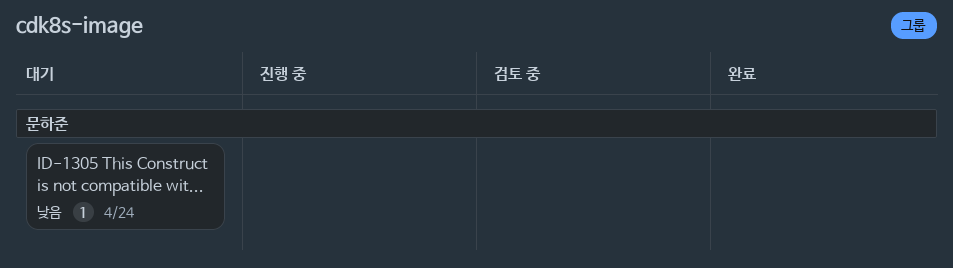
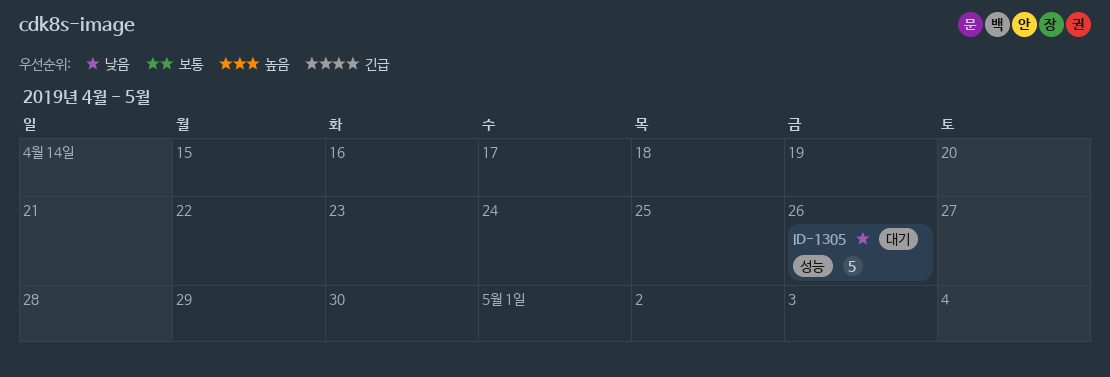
ID-1305, estimate: 1 -> 5
ID-1305, due: Apr 24 -> Apr 26

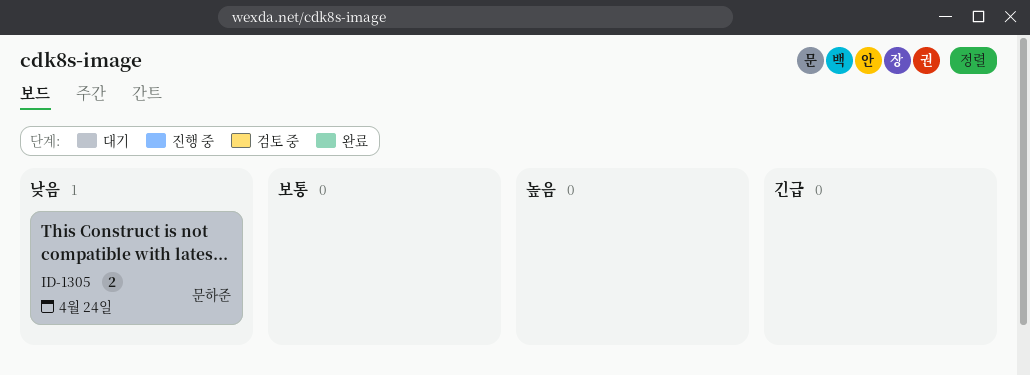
ID-1305, estimate: 5 -> 2
ID-1305, due: Apr 26 -> Apr 24

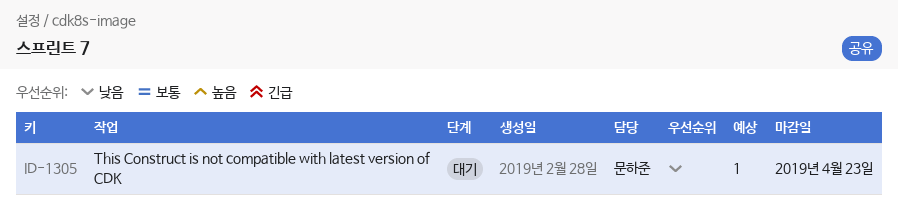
ID-1305, estimate: 2 -> 1
ID-1305, due: Apr 24 -> Apr 23

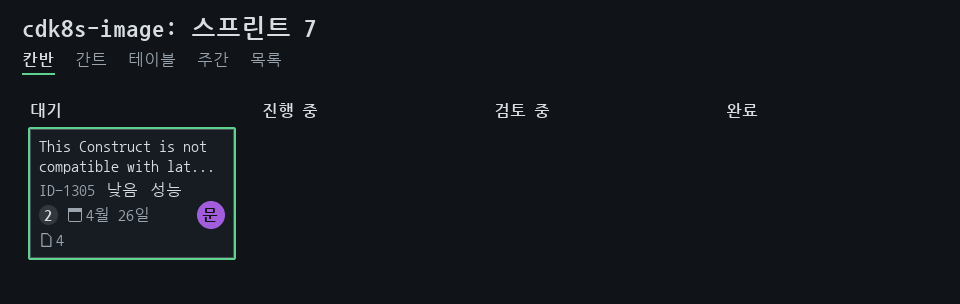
ID-1305, estimate: 1 -> 2
ID-1305, due: Apr 23 -> Apr 26

